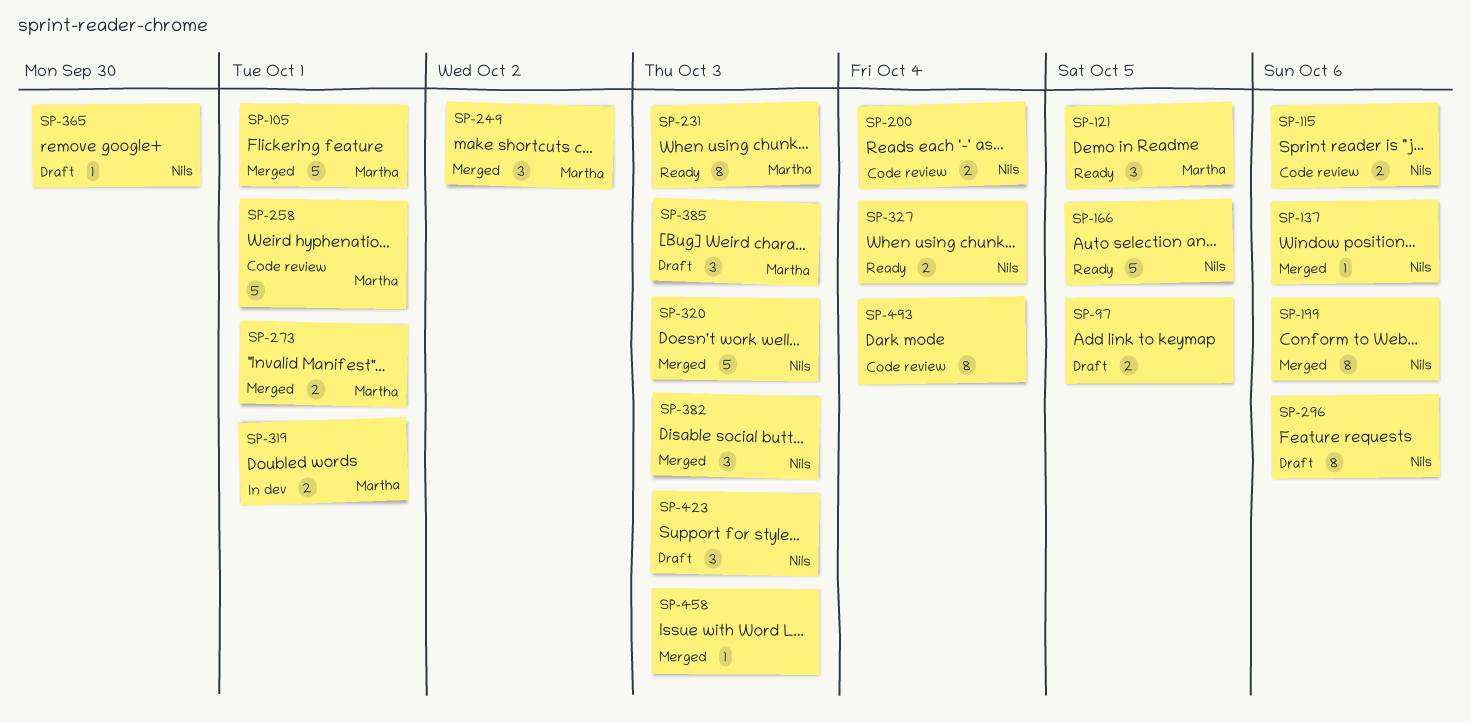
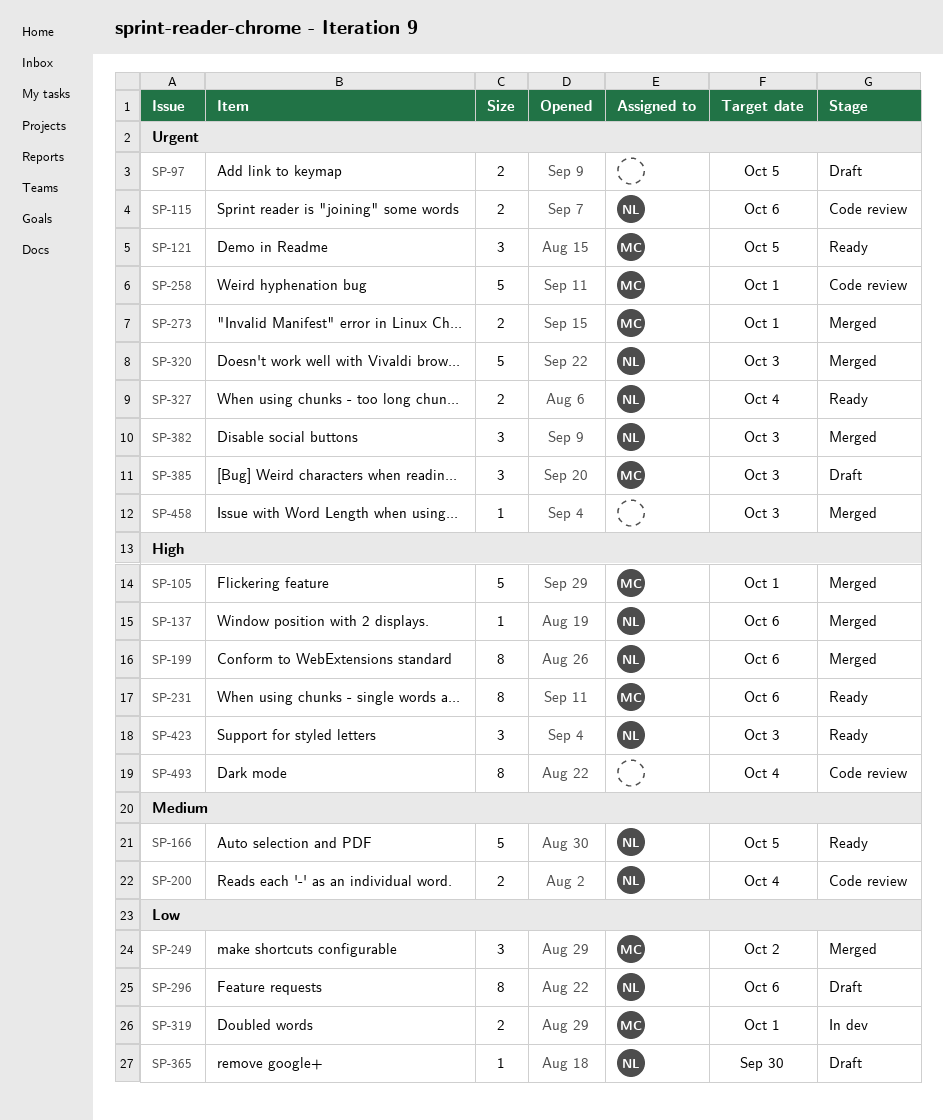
SP-231, due: Oct 3 -> Oct 6
SP-423, status: Draft -> Ready

